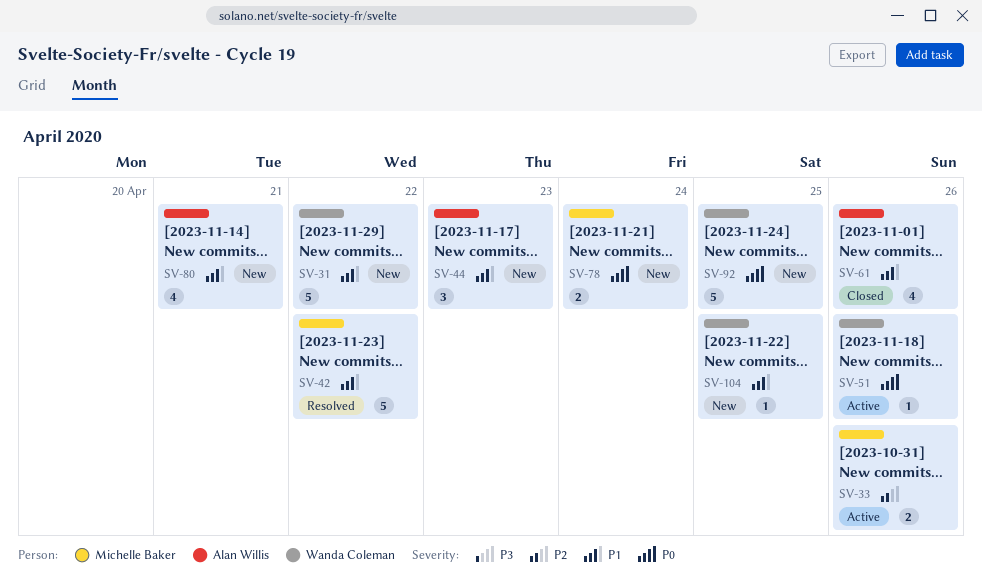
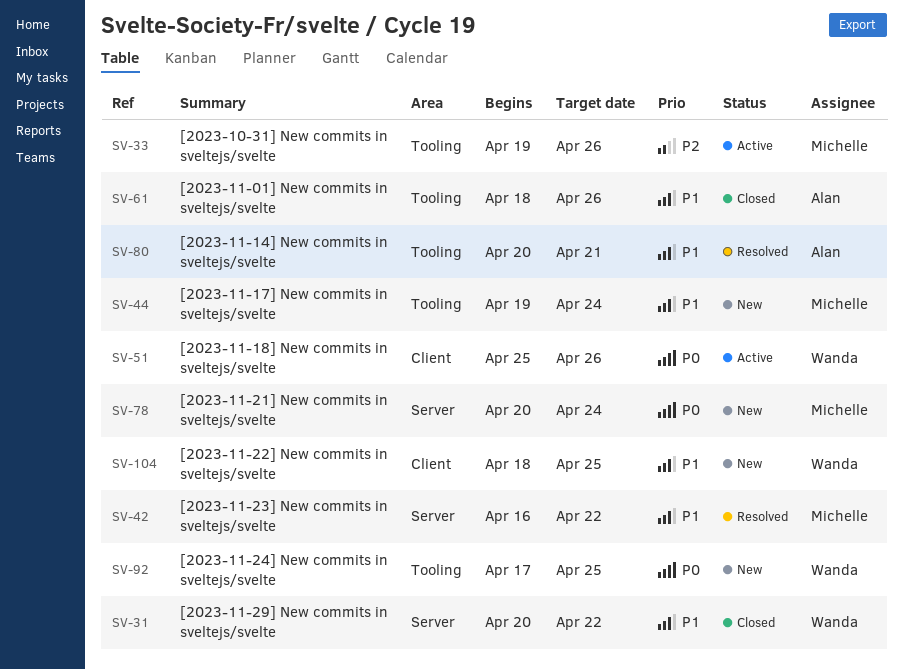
SV-31, status: New -> Closed
SV-44, owner: Alan Willis -> Michelle Baker
SV-44, due: Apr 23 -> Apr 24
SV-80, status: New -> Resolved

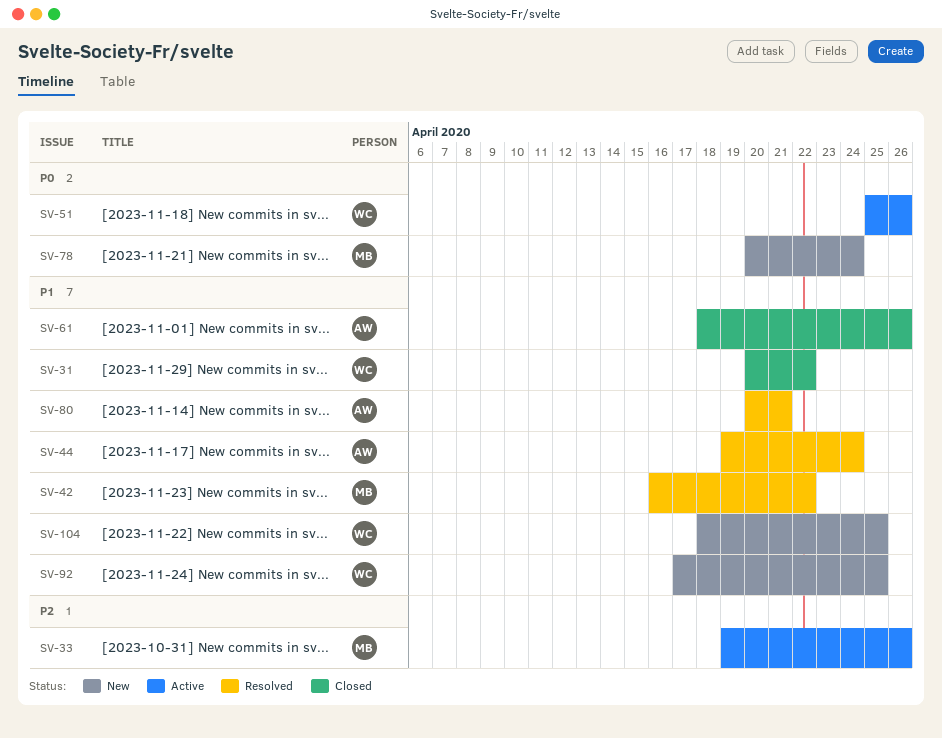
SV-44, status: New -> Resolved
SV-44, owner: Michelle -> Alan
SV-92, priority: P0 -> P1

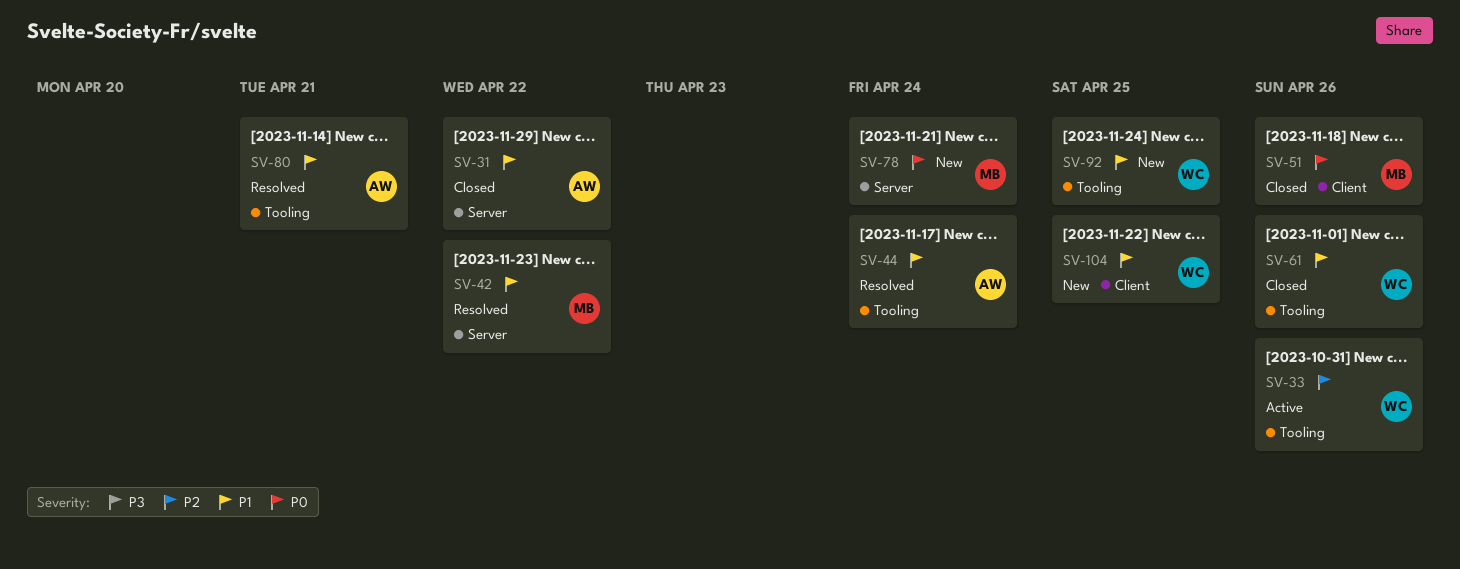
SV-31, owner: WC -> AW
SV-33, owner: MB -> WC
SV-51, status: Active -> Closed
SV-51, owner: WC -> MB
SV-61, owner: AW -> WC

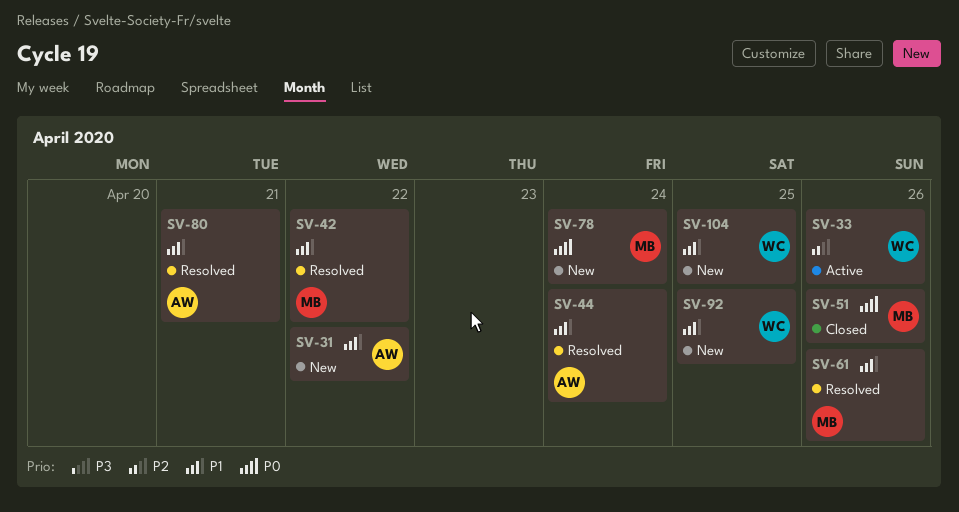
SV-31, status: Closed -> New
SV-61, status: Closed -> Resolved
SV-61, owner: WC -> MB

